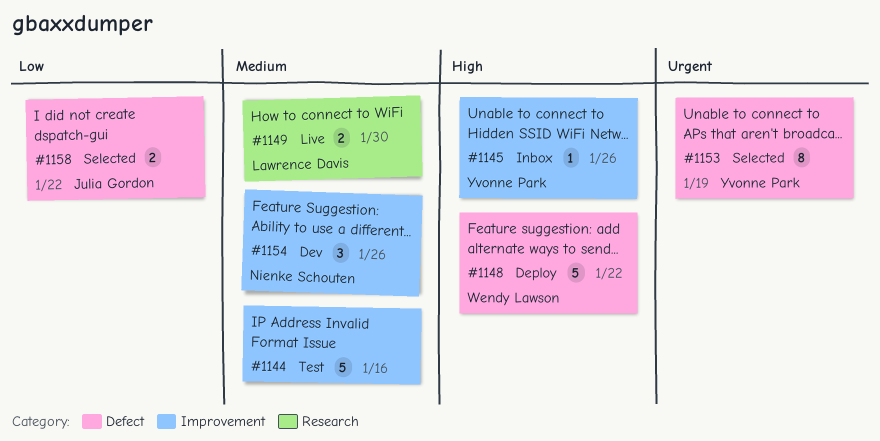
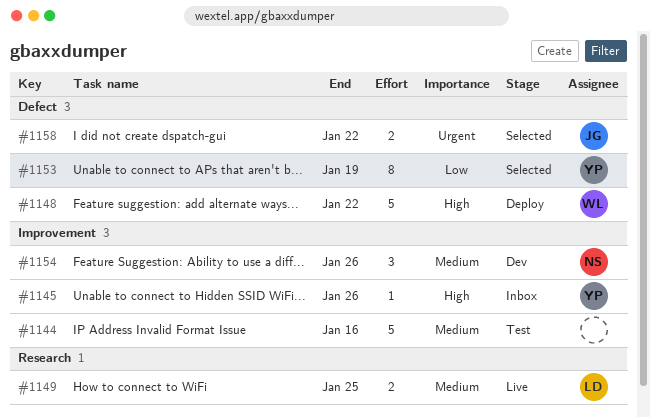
#1149, due: Jan 30 -> Jan 25
#1153, priority: Urgent -> Low
#1158, priority: Low -> Urgent

